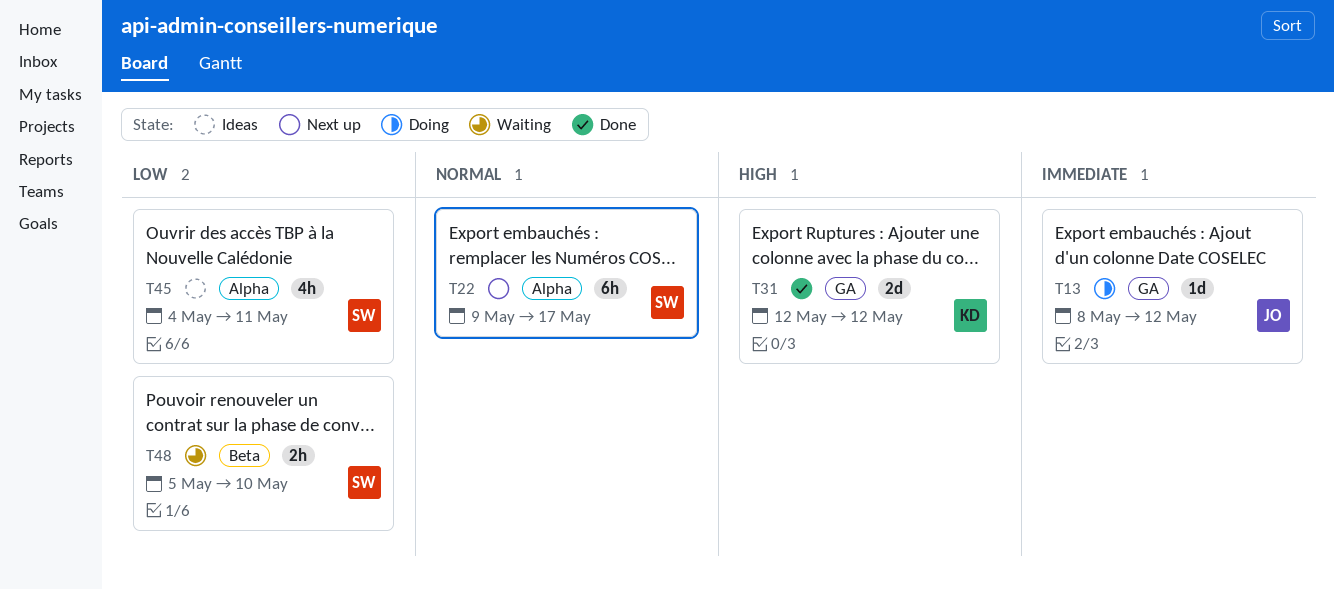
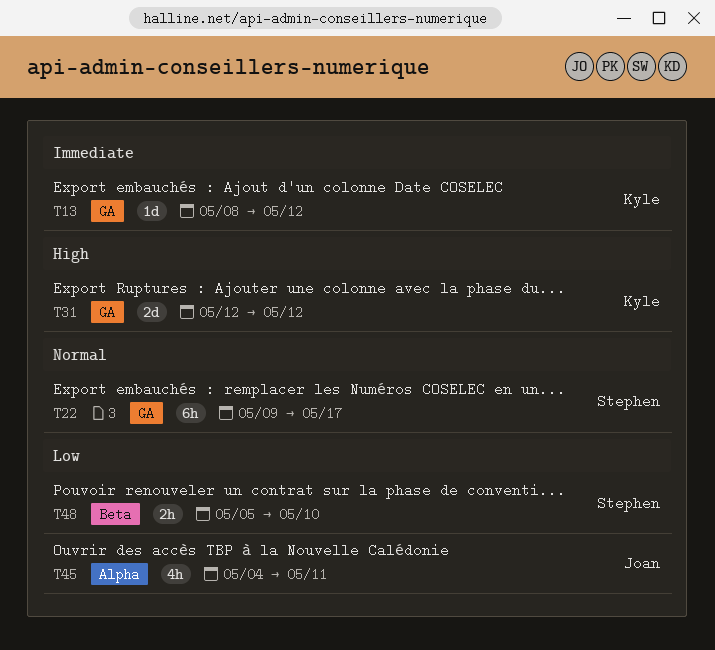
T13, owner: Joan -> Kyle
T22, label: Alpha -> GA
T45, owner: Stephen -> Joan

